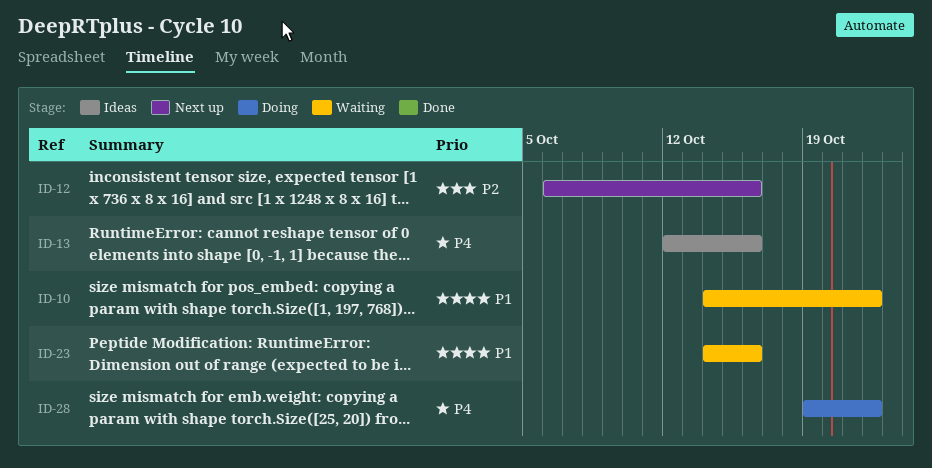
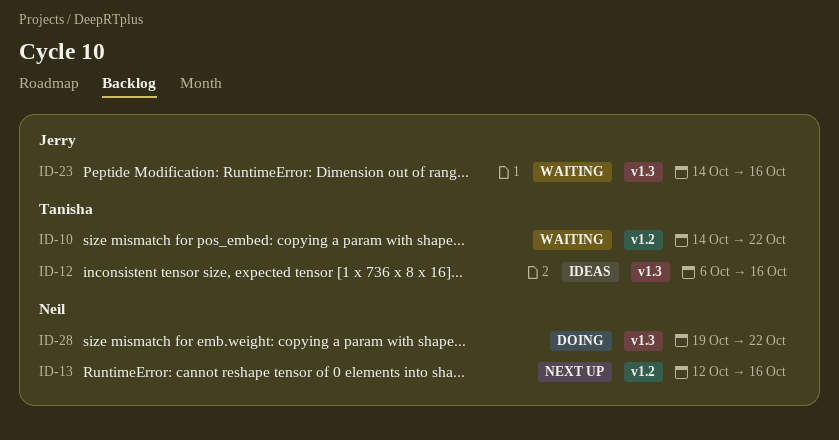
ID-12, status: Next up -> Ideas
ID-13, status: Ideas -> Next up

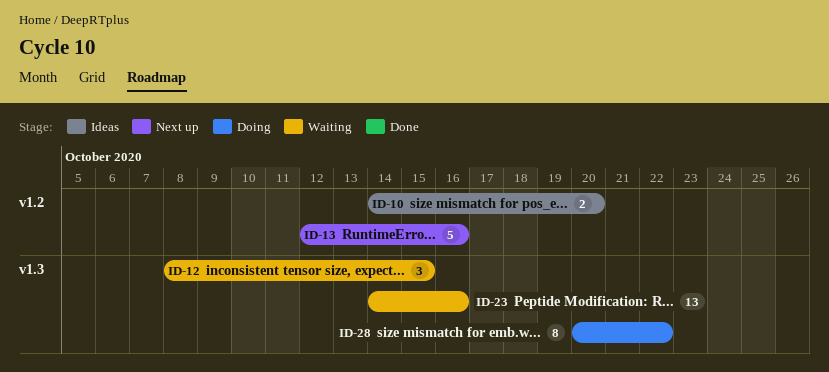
ID-10, status: Waiting -> Ideas
ID-10, due: Oct 22 -> Oct 20
ID-12, status: Ideas -> Waiting
ID-12, start: Oct 6 -> Oct 8
ID-12, due: Oct 16 -> Oct 15
ID-28, start: Oct 19 -> Oct 20

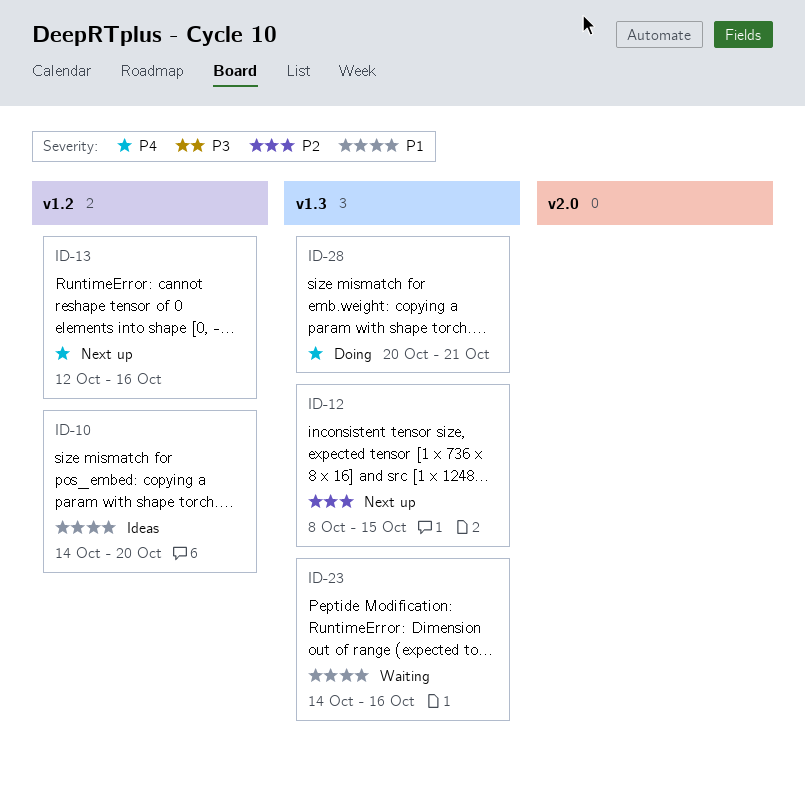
ID-12, status: Waiting -> Next up
ID-28, due: Oct 22 -> Oct 21

